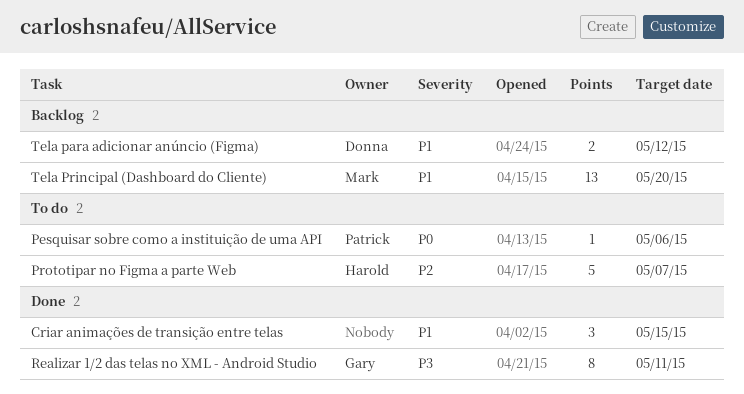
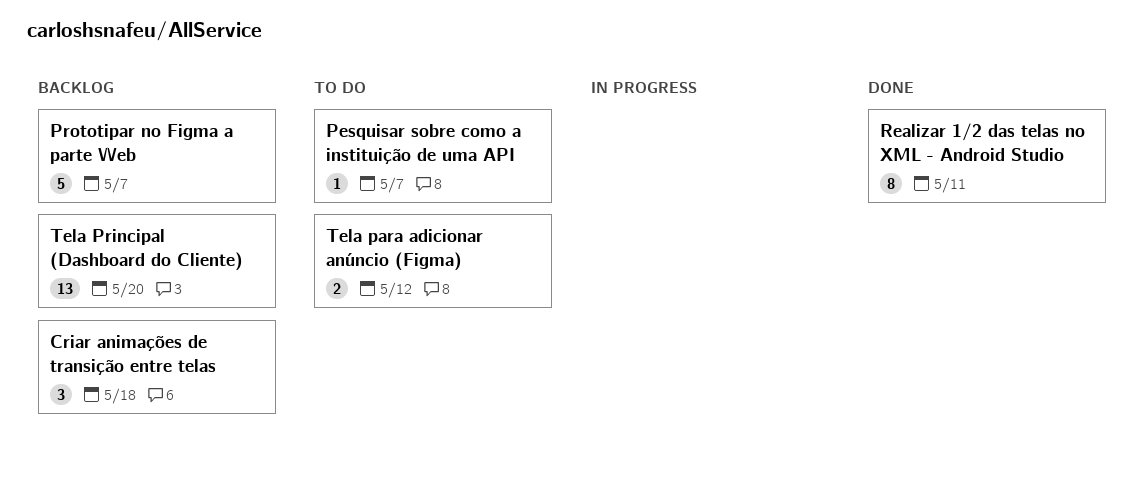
Criar animações de transição entre telas, status: Done -> Backlog
Criar animações de transição entre telas, due: May 15 -> May 18
Pesquisar sobre como a instituição de uma API, due: May 6 -> May 7
Prototipar no Figma a parte Web, status: To do -> Backlog
Tela para adicionar anúncio (Figma), status: Backlog -> To do

